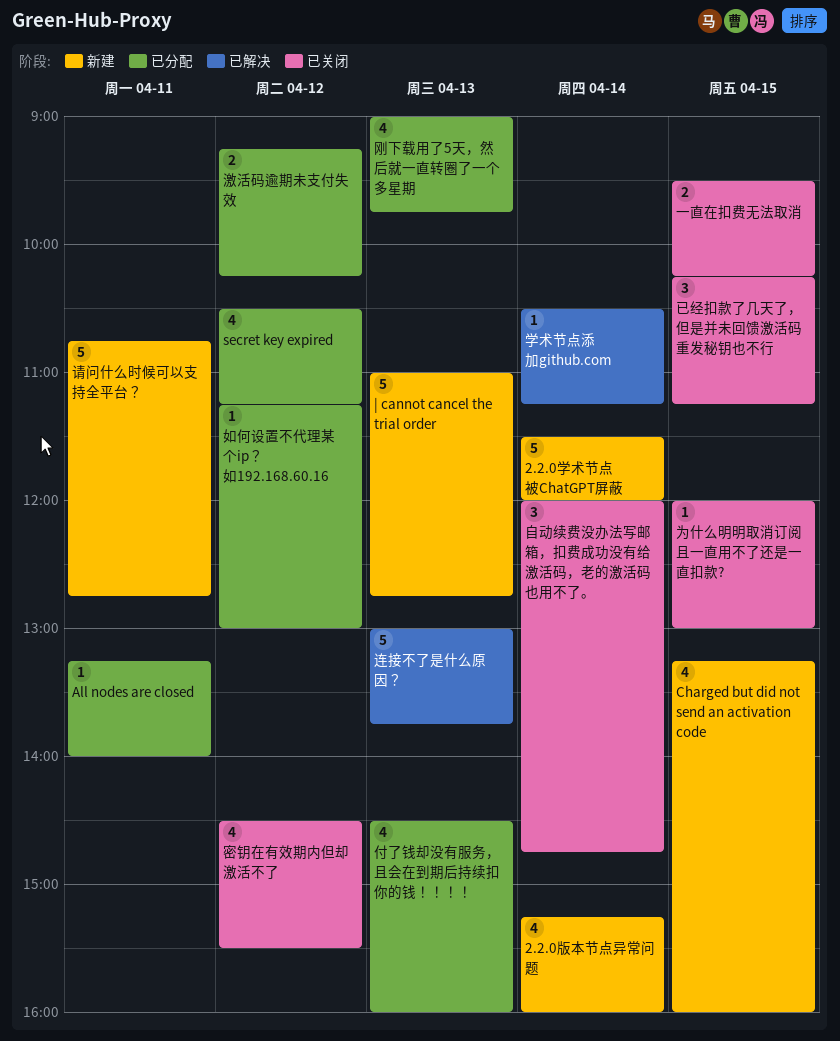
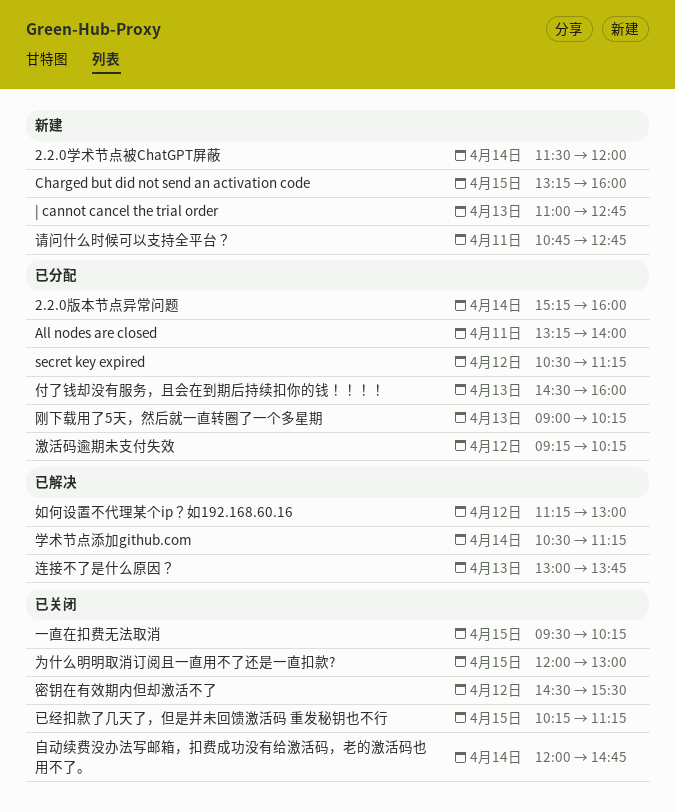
2.2.0版本节点异常问题, status: 新建 -> 已分配
刚下载用了5天，然后就一直转圈了一个多星期, ends: 09:45 -> 10:15
如何设置不代理某个ip？如192.168.60.16, status: 已分配 -> 已解决

